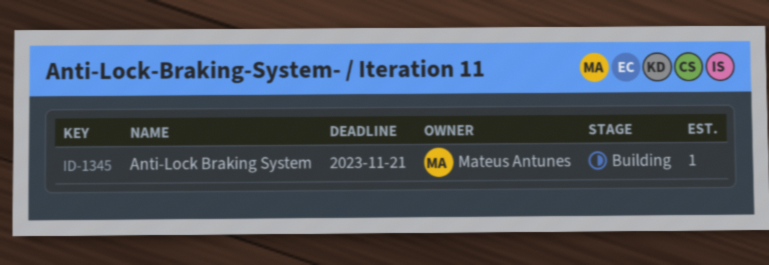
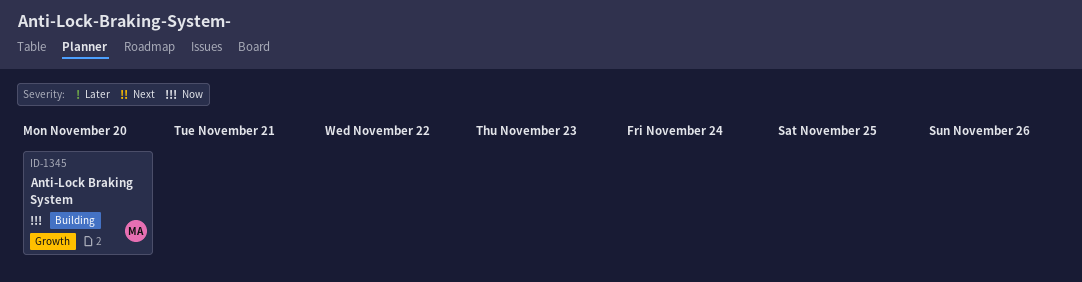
ID-1345, due: Nov 21 -> Nov 20

